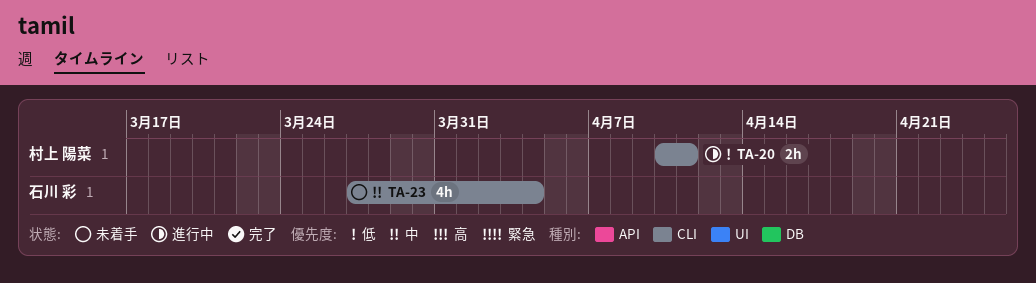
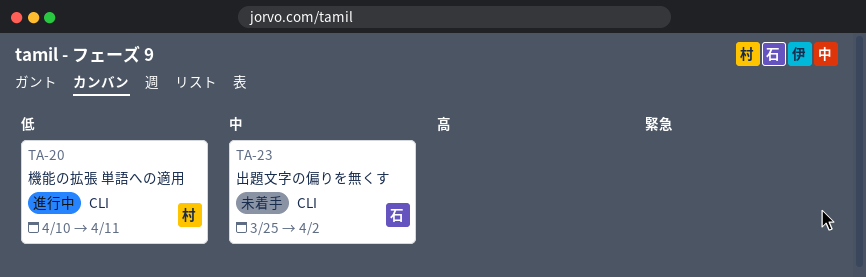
TA-23, start: Mar 27 -> Mar 25
TA-23, due: Apr 4 -> Apr 2

